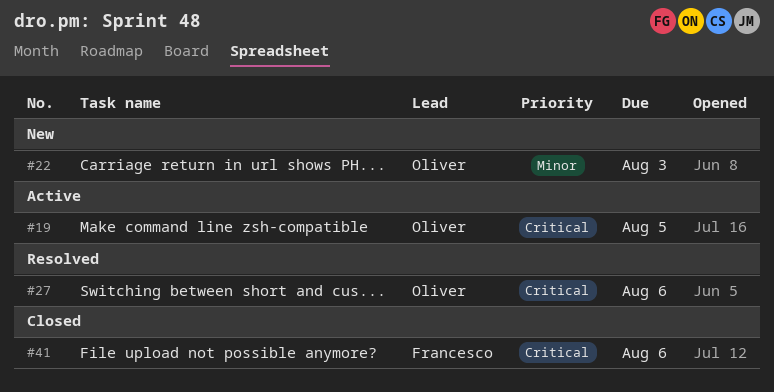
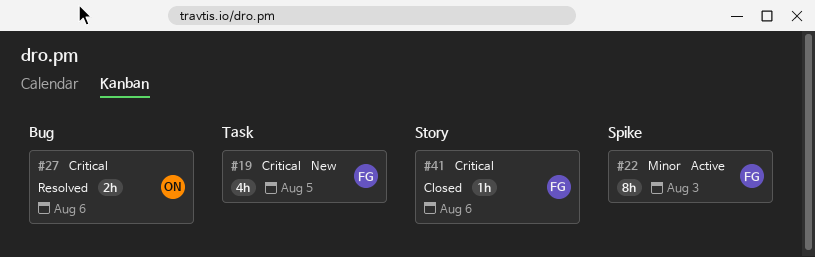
#19, status: Active -> New
#19, owner: Oliver -> Francesco
#22, status: New -> Active
#22, owner: Oliver -> Francesco

